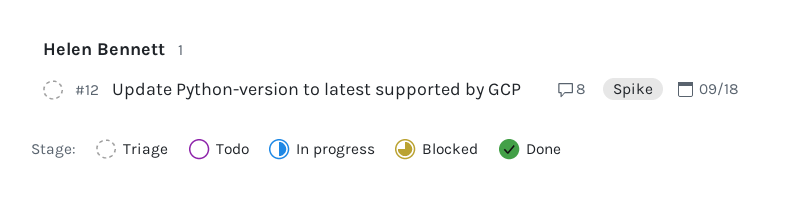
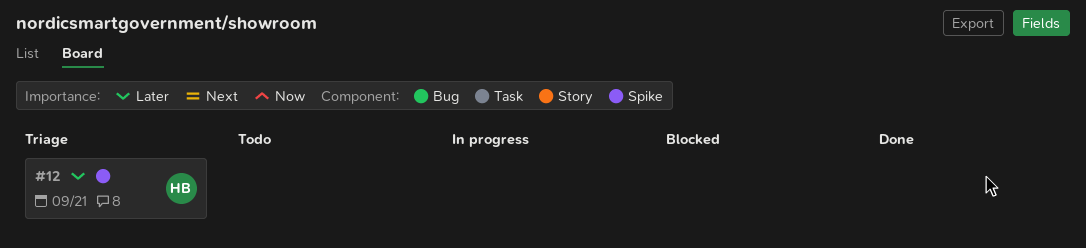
#12, due: Sep 18 -> Sep 21

